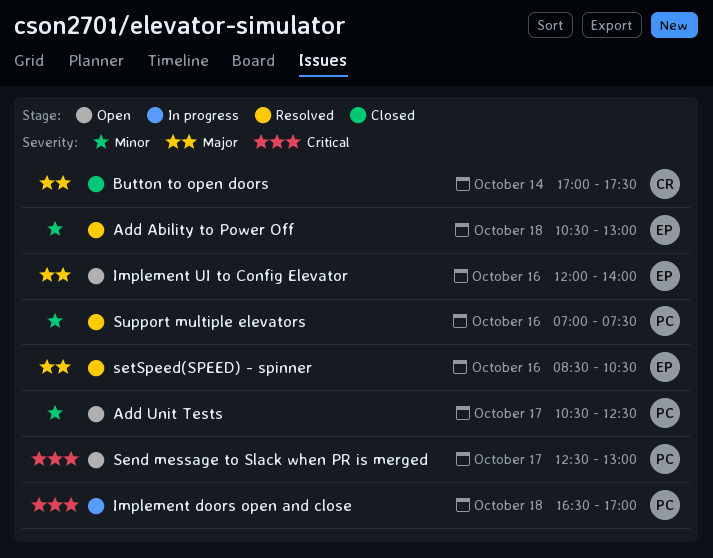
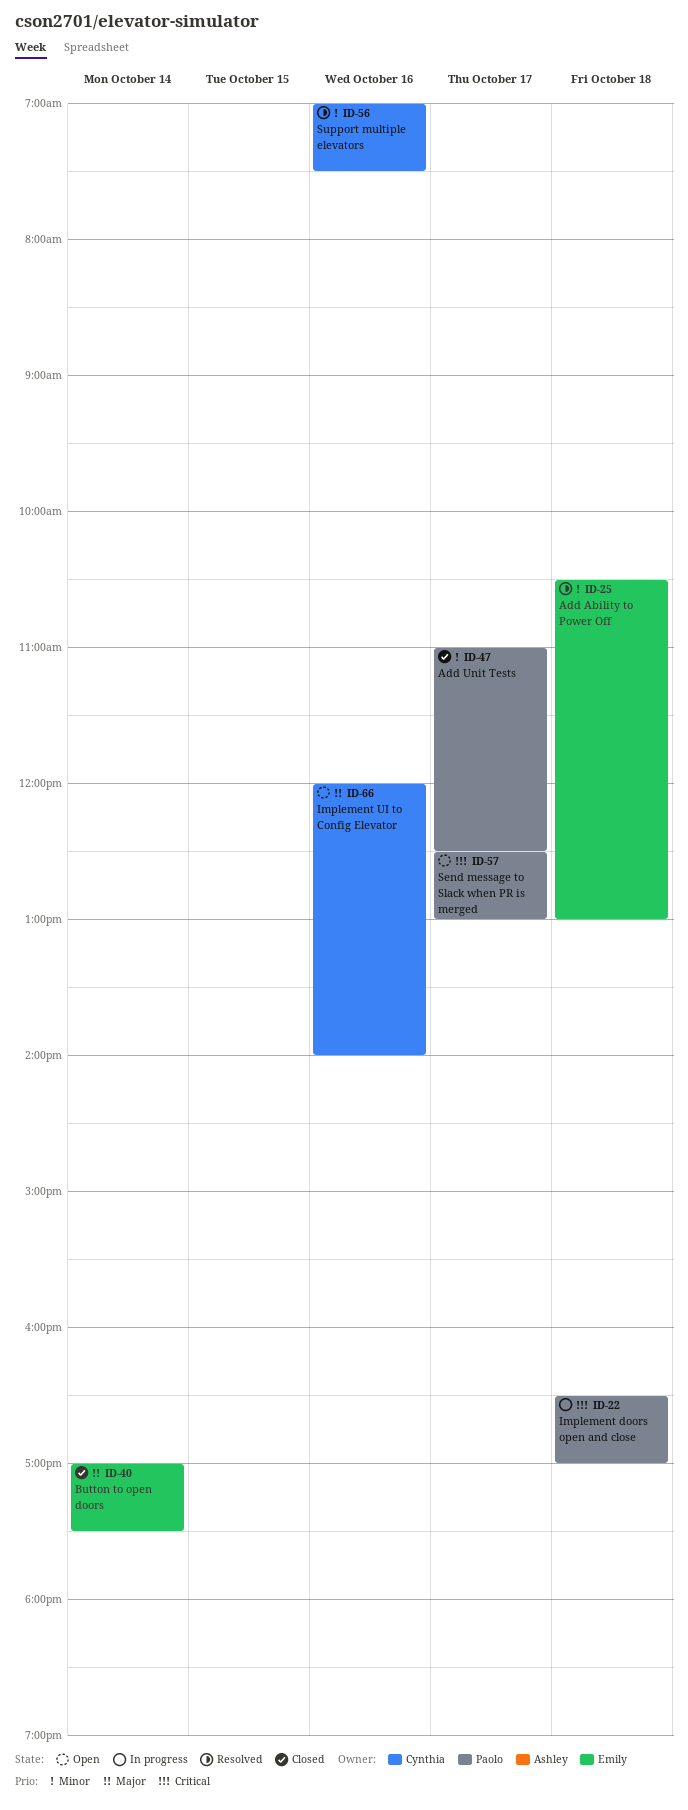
Add Unit Tests, status: Open -> Closed
Add Unit Tests, begins: 10:30 -> 11:00
Button to open doors, owner: Cynthia -> Emily
Implement UI to Config Elevator, owner: Emily -> Cynthia
setSpeed(SPEED) - spinner: present -> none
Support multiple elevators, owner: Paolo -> Cynthia

